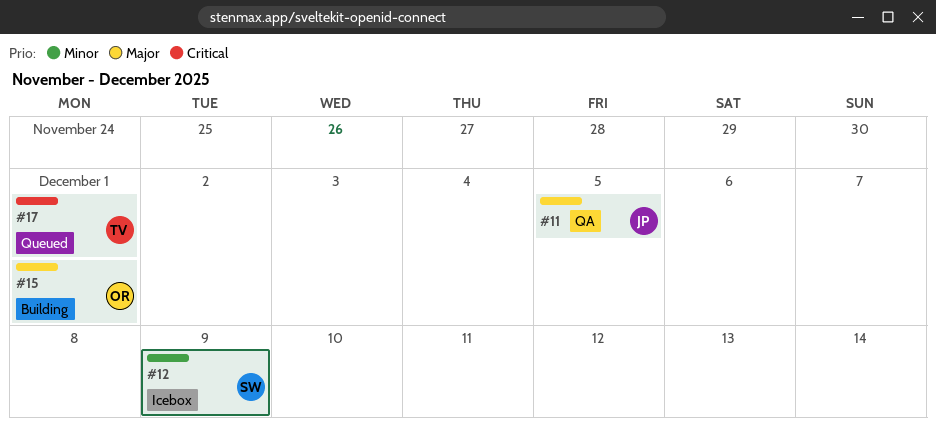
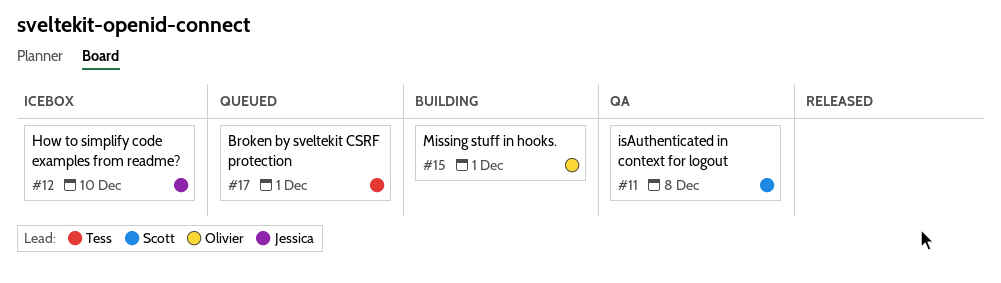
#11, owner: Jessica -> Scott
#11, due: Dec 5 -> Dec 8
#12, owner: Scott -> Jessica
#12, due: Dec 9 -> Dec 10

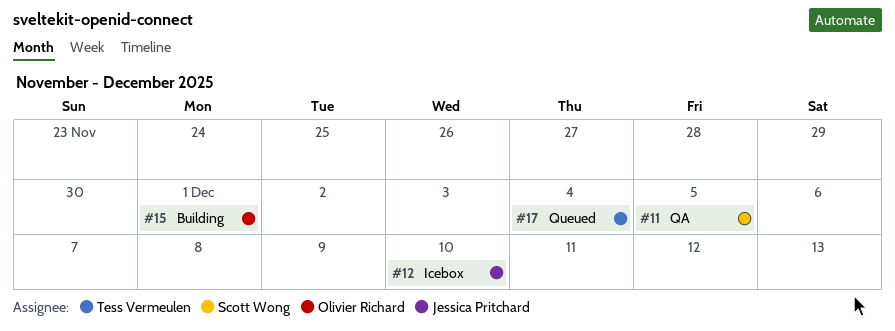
#11, due: Dec 8 -> Dec 5
#17, due: Dec 1 -> Dec 4

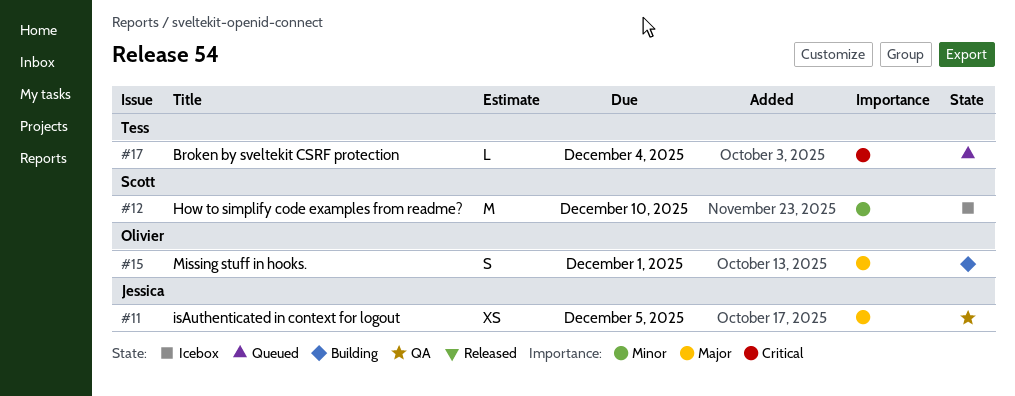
#11, owner: Scott Wong -> Jessica Pritchard
#12, owner: Jessica Pritchard -> Scott Wong

